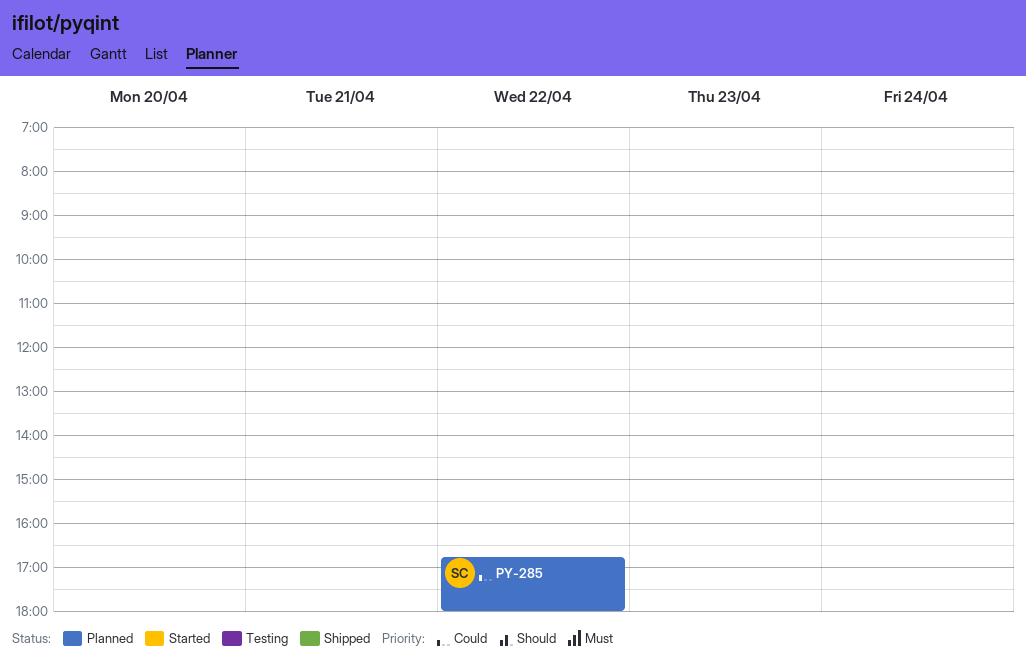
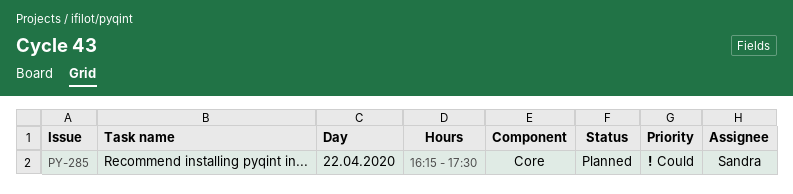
PY-285, begins: 16:45 -> 16:15
PY-285, ends: 18:00 -> 17:30

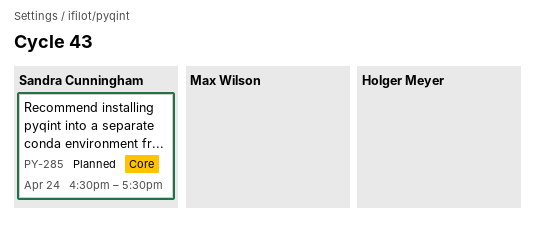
PY-285, day: Apr 22 -> Apr 24
PY-285, begins: 16:15 -> 16:30

